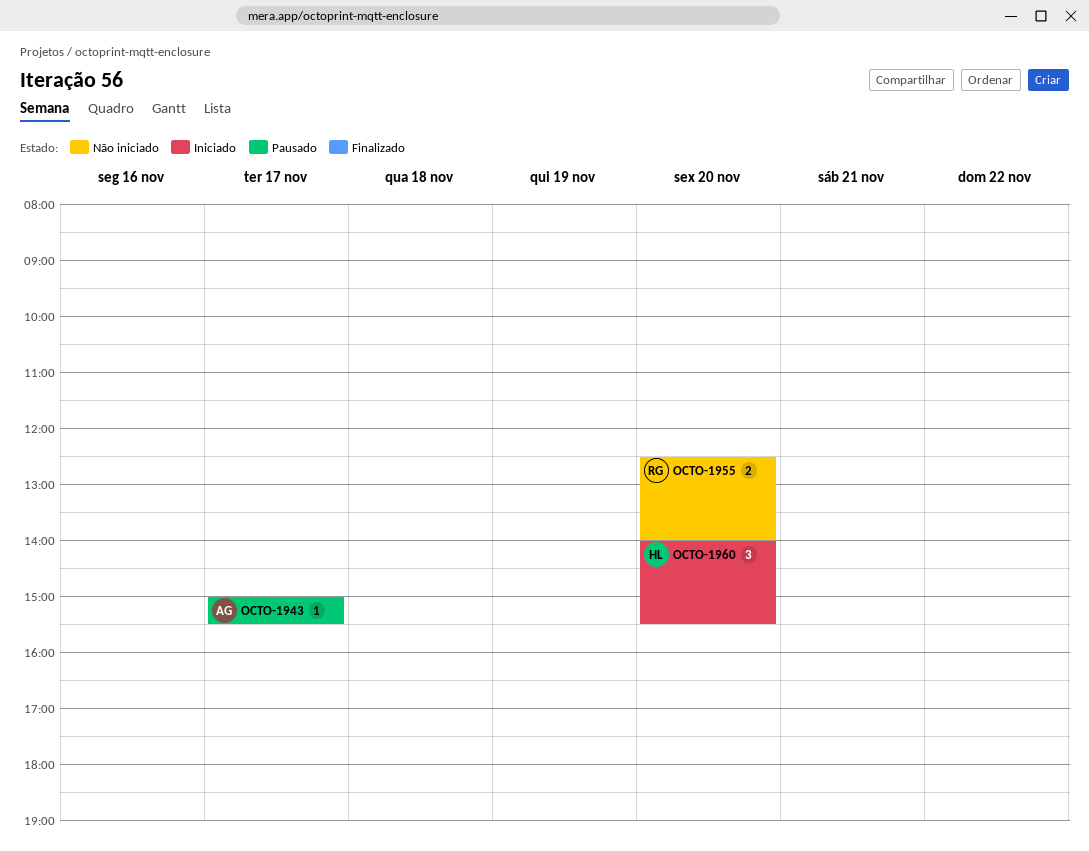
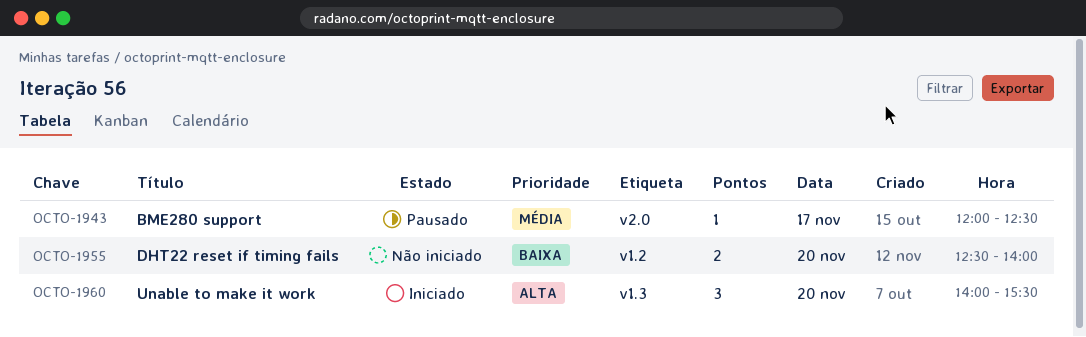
OCTO-1943, begins: 15:00 -> 12:00
OCTO-1943, ends: 15:30 -> 12:30

